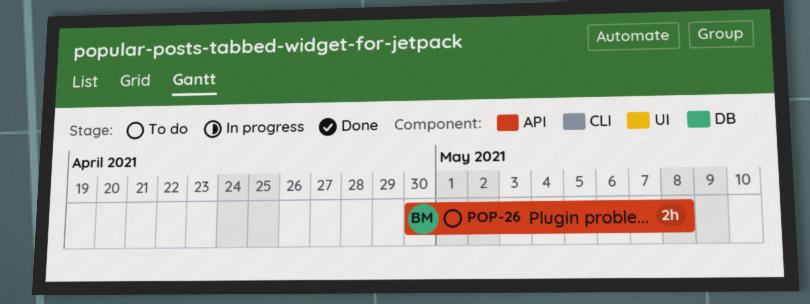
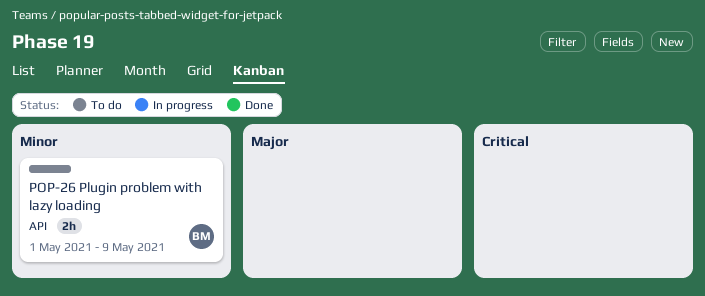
POP-26, start: Apr 30 -> May 1
POP-26, due: May 8 -> May 9

